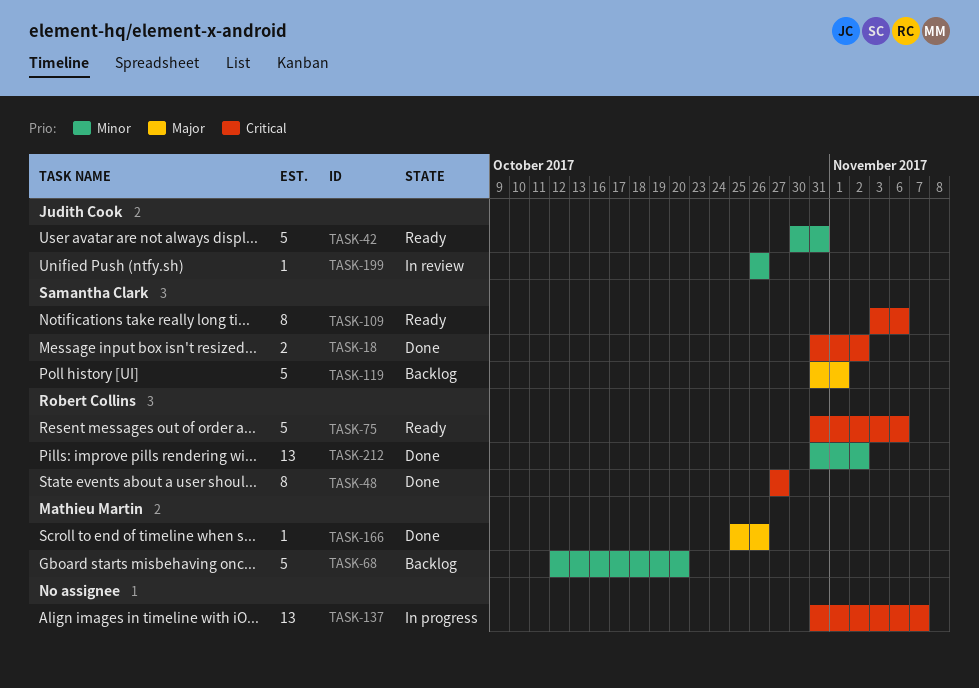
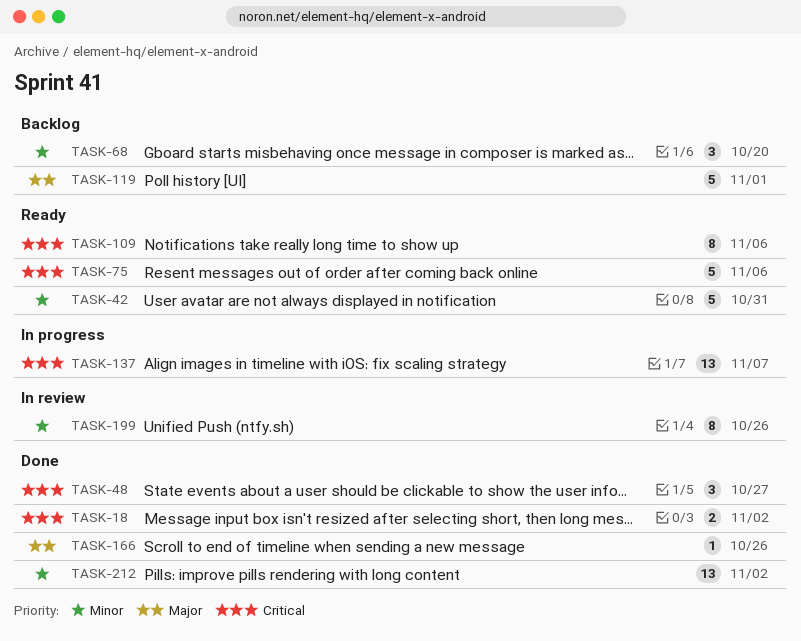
TASK-48, estimate: 8 -> 3
TASK-68, estimate: 5 -> 3
TASK-199, estimate: 1 -> 8

